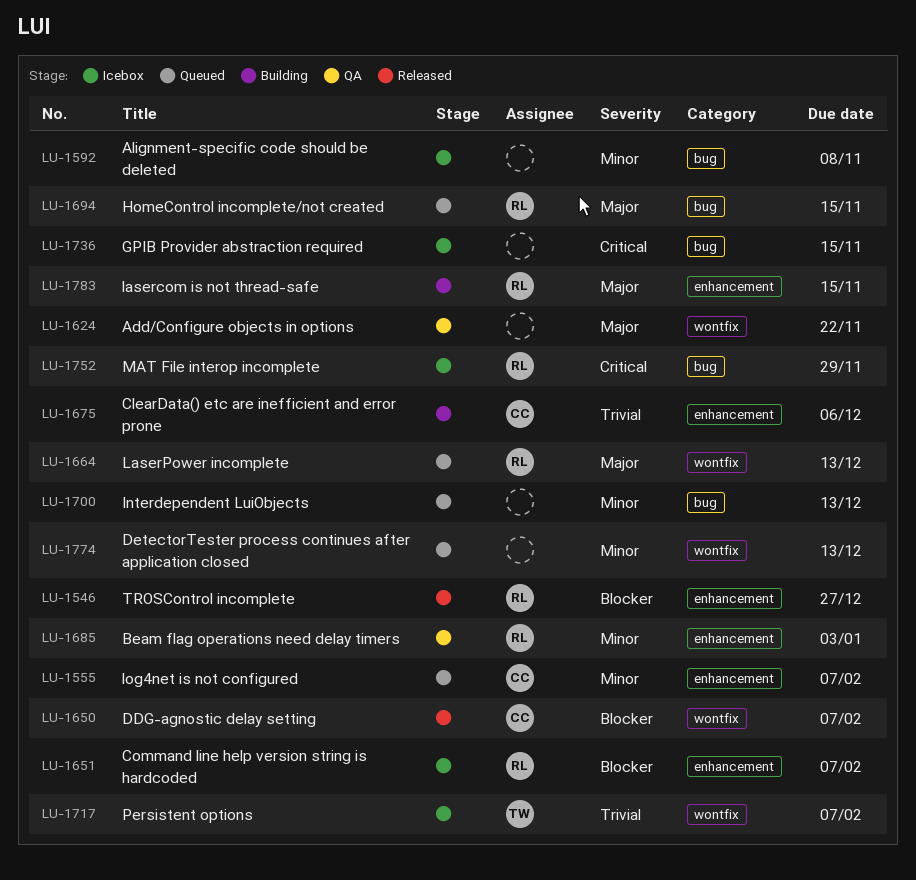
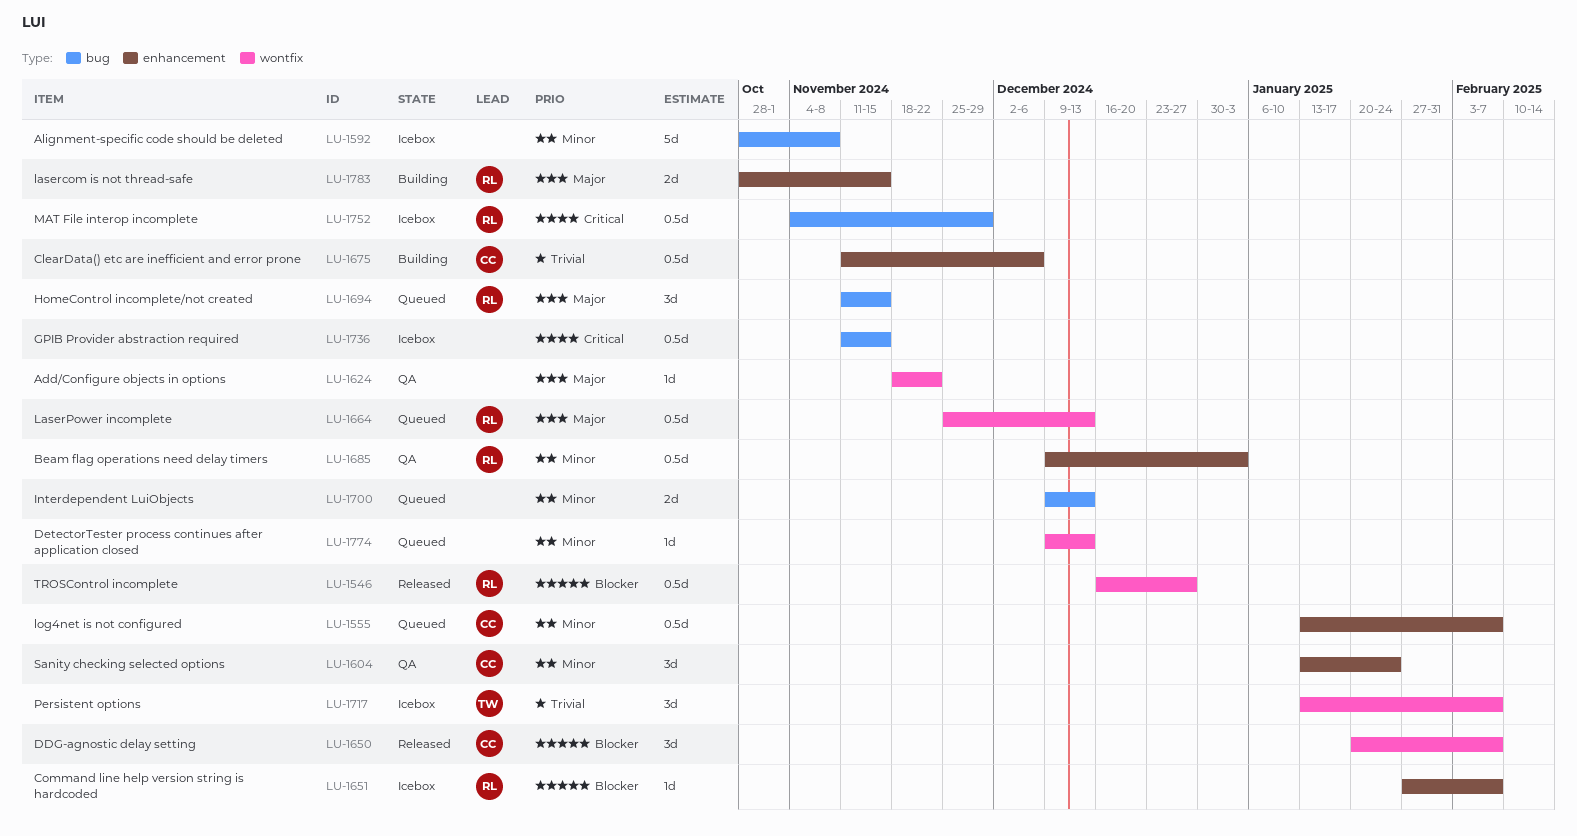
LU-1546, label: enhancement -> wontfix
LU-1604: none -> present

